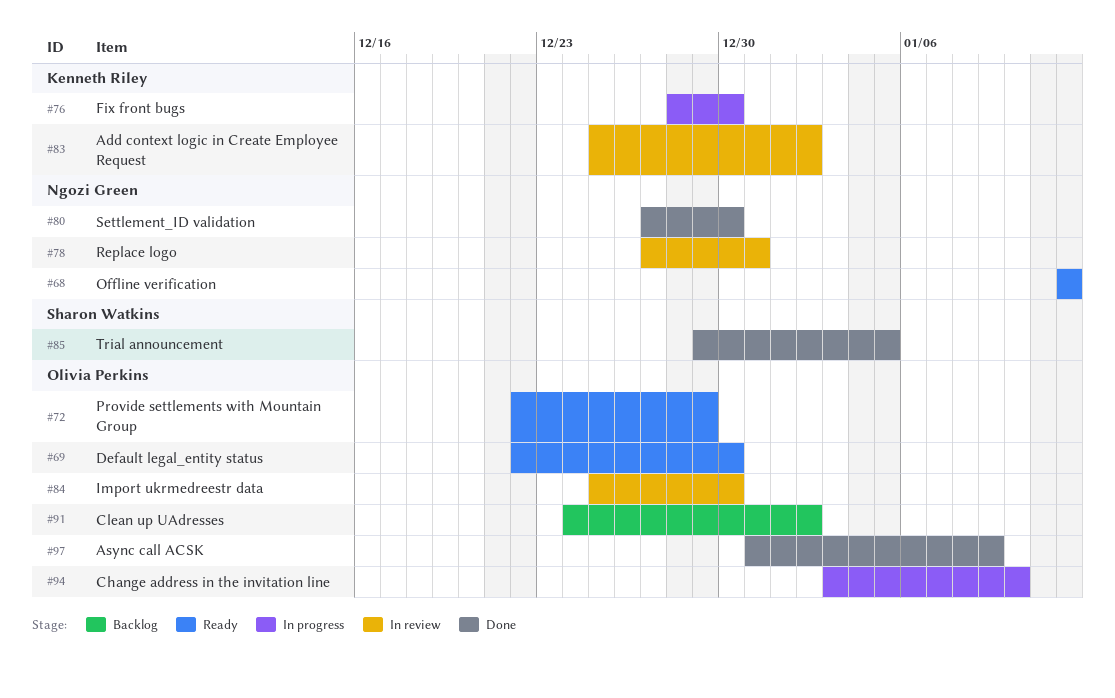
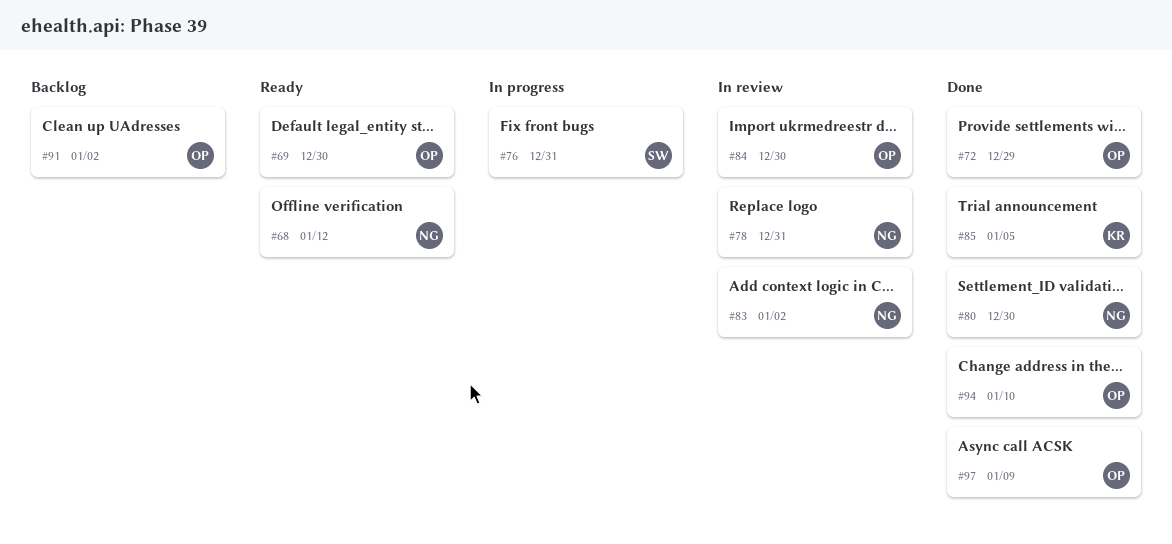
#72, status: Ready -> Done
#76, owner: Kenneth Riley -> Sharon Watkins
#76, due: Dec 30 -> Dec 31
#83, owner: Kenneth Riley -> Ngozi Green
#85, owner: Sharon Watkins -> Kenneth Riley
#94, status: In progress -> Done

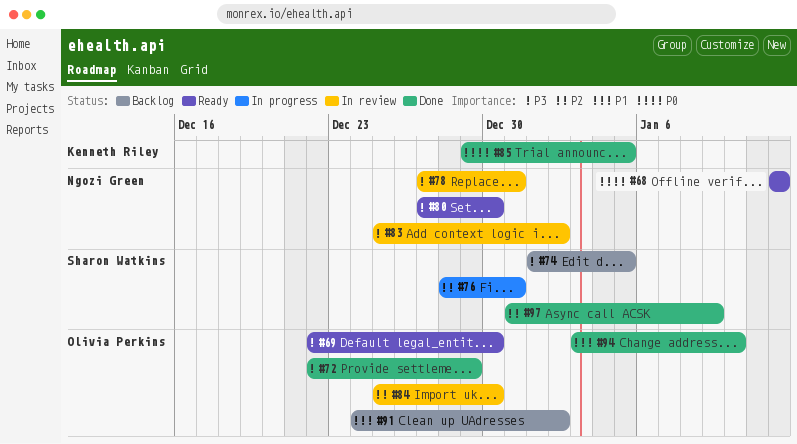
#74: none -> present
#80, status: Done -> Ready
#97, owner: Olivia Perkins -> Sharon Watkins

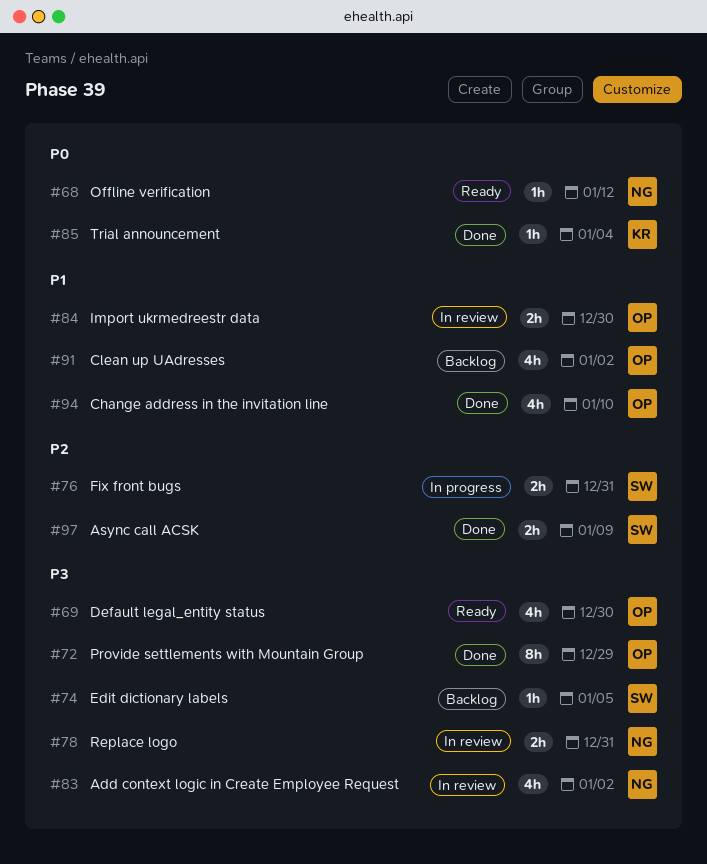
#80: present -> none
#84, priority: P2 -> P1
#85, due: Jan 5 -> Jan 4

